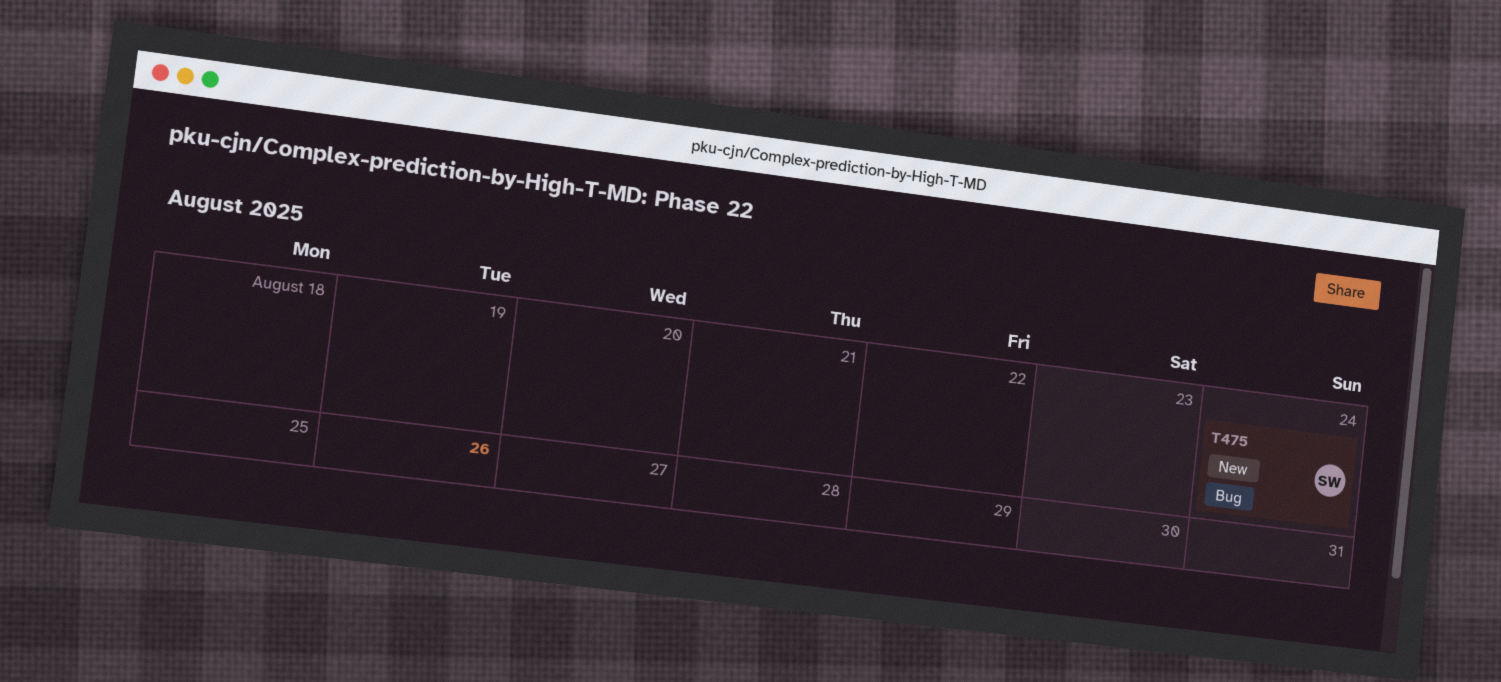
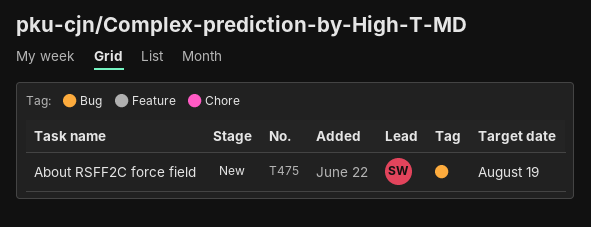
T475, due: Aug 24 -> Aug 19

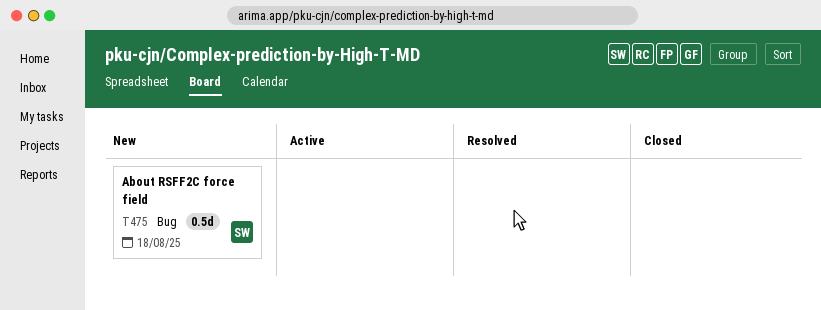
T475, due: Aug 19 -> Aug 18

